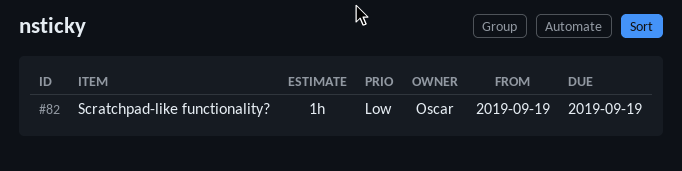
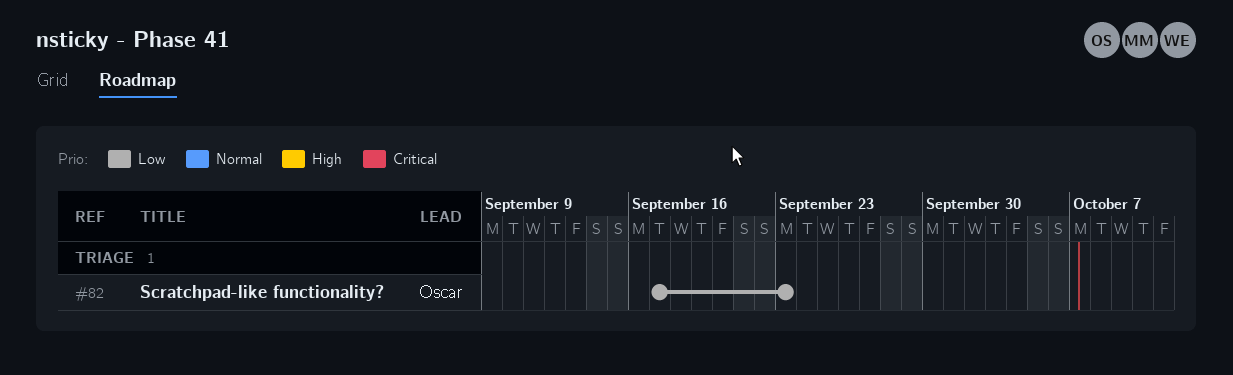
#82, start: Sep 19 -> Sep 17
#82, due: Sep 19 -> Sep 23

